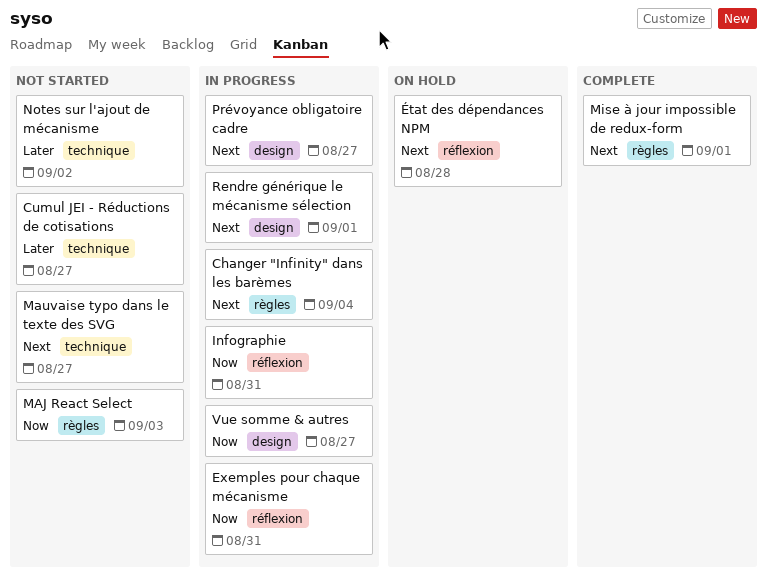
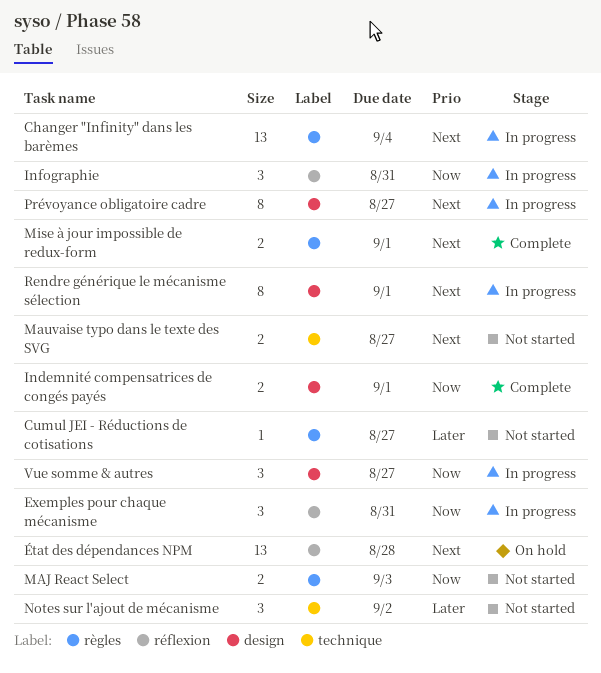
Cumul JEI - Réductions de cotisations, label: technique -> règles
Indemnité compensatrices de congés payés: none -> present

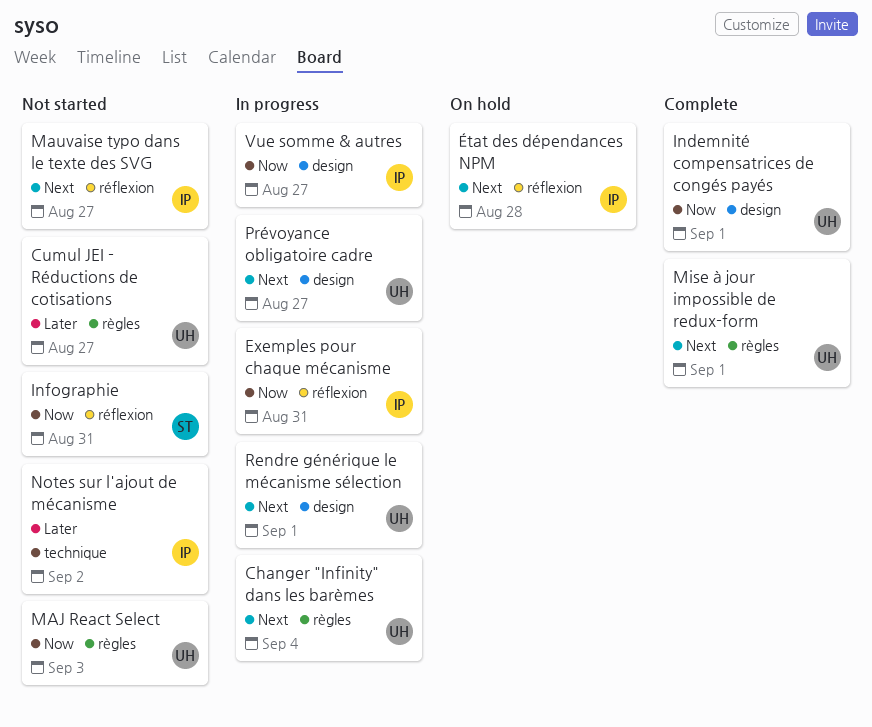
Infographie, status: In progress -> Not started
Mauvaise typo dans le texte des SVG, label: technique -> réflexion

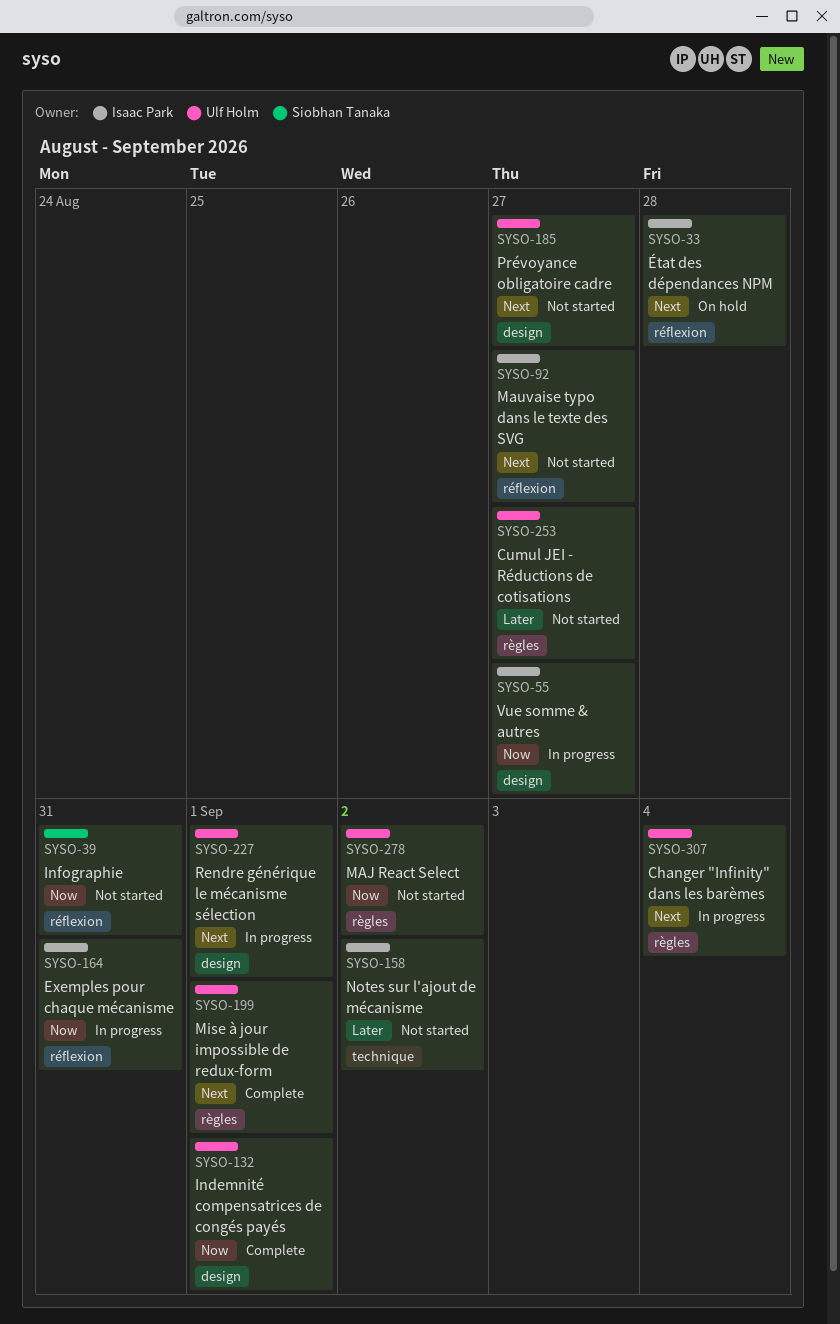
MAJ React Select, due: Sep 3 -> Sep 2
Prévoyance obligatoire cadre, status: In progress -> Not started

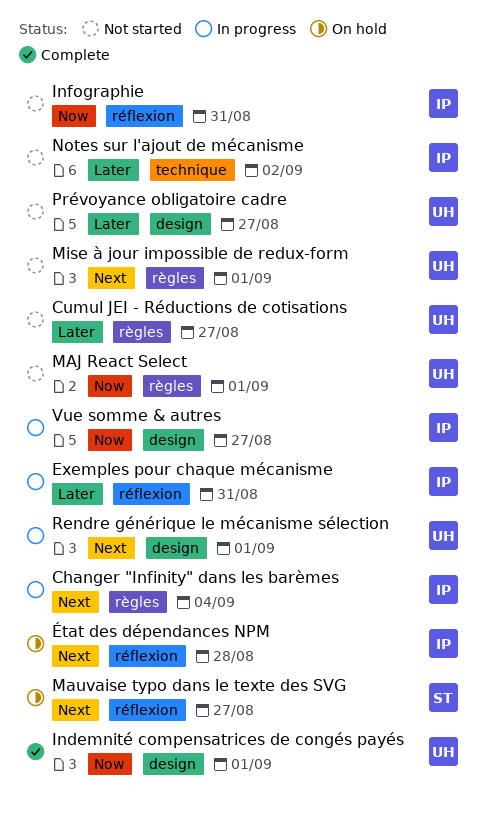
Changer "Infinity" dans les barèmes, owner: Ulf Holm -> Isaac Park
Exemples pour chaque mécanisme, priority: Now -> Later
Infographie, owner: Siobhan Tanaka -> Isaac Park
MAJ React Select, due: Sep 2 -> Sep 1
Mauvaise typo dans le texte des SVG, status: Not started -> On hold
Mauvaise typo dans le texte des SVG, owner: Isaac Park -> Siobhan Tanaka
Mise à jour impossible de redux-form, status: Complete -> Not started
Prévoyance obligatoire cadre, priority: Next -> Later

